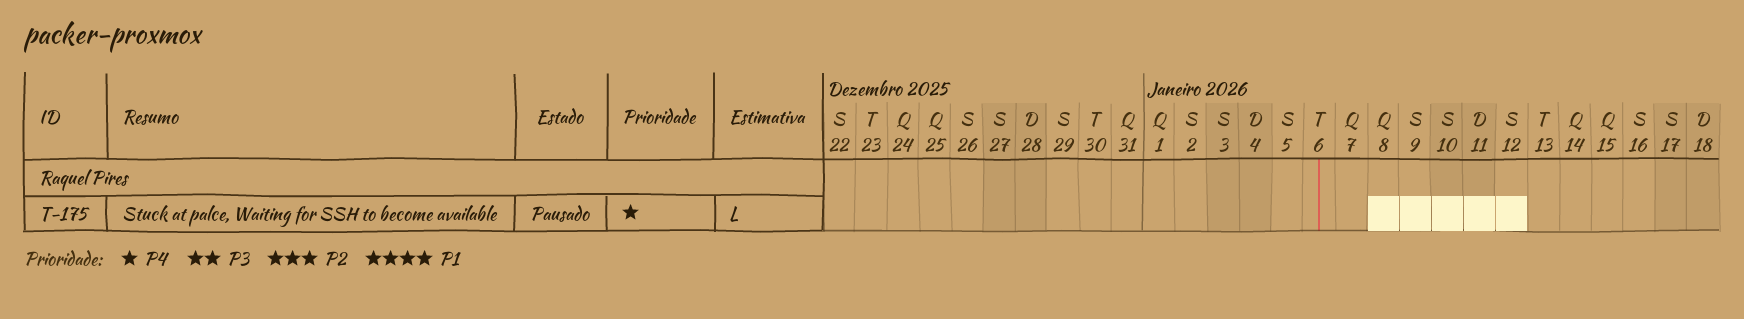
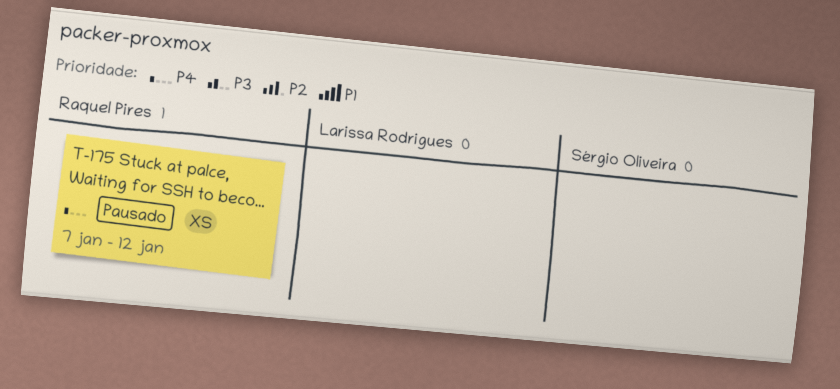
T-175, estimate: L -> XS
T-175, start: Jan 8 -> Jan 7

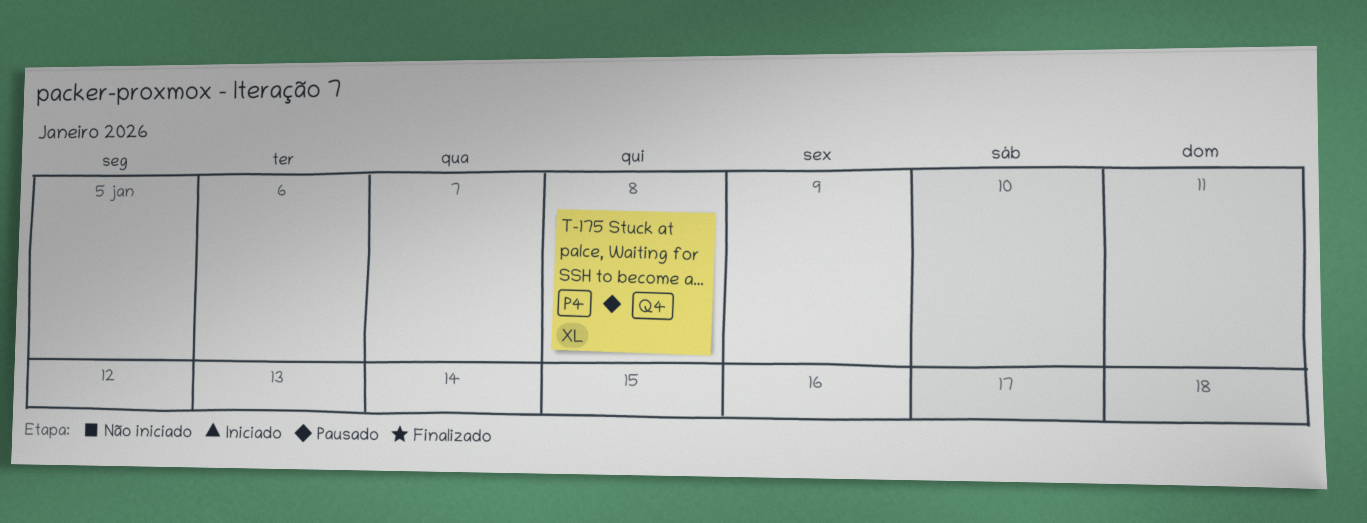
T-175, estimate: XS -> XL
T-175, due: Jan 12 -> Jan 8

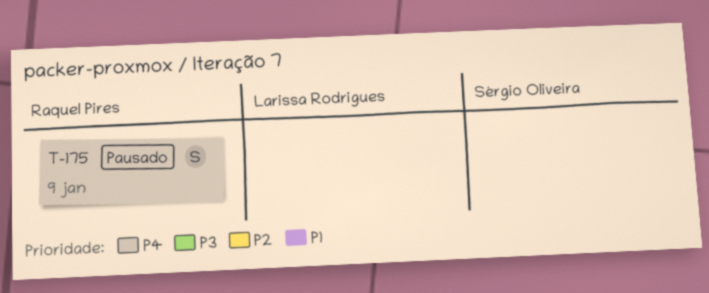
T-175, estimate: XL -> S
T-175, due: Jan 8 -> Jan 9

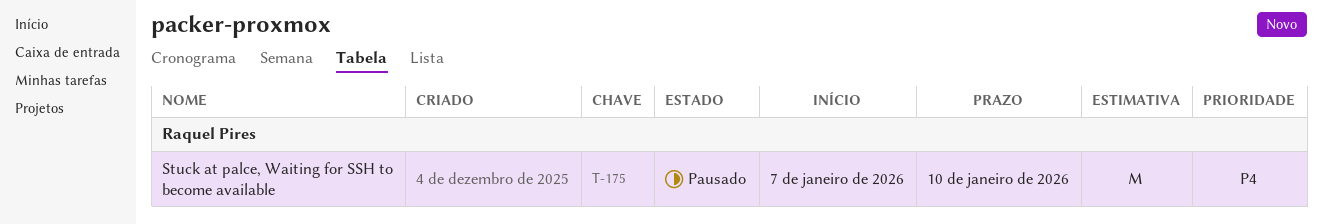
T-175, estimate: S -> M
T-175, due: Jan 9 -> Jan 10

